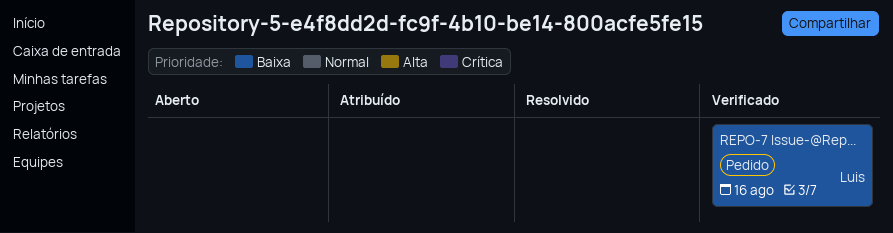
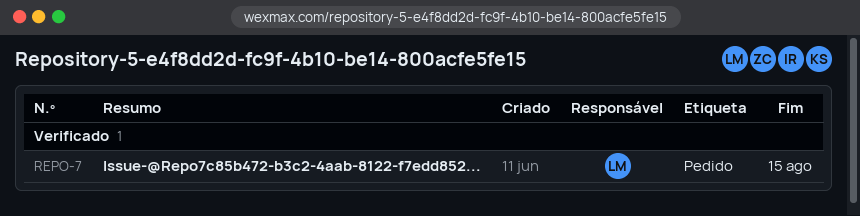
REPO-7, due: Aug 16 -> Aug 15

